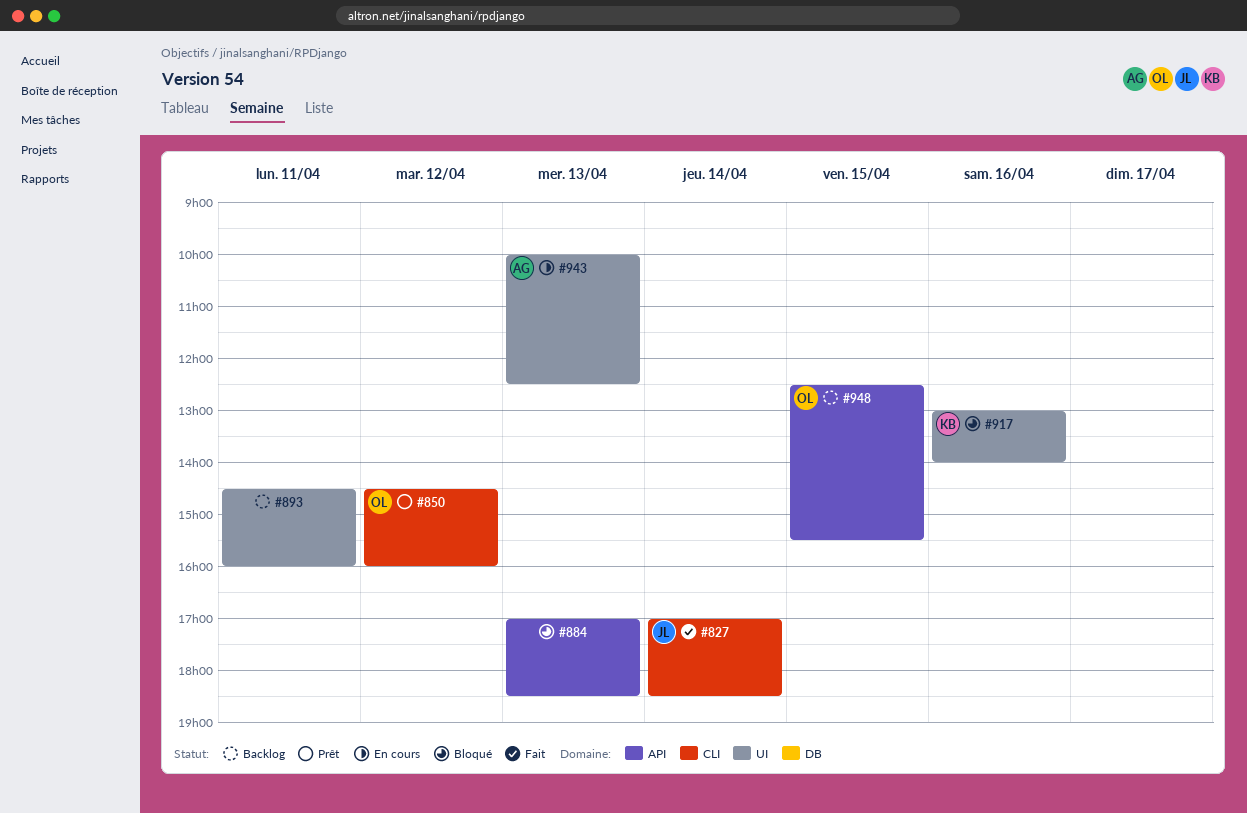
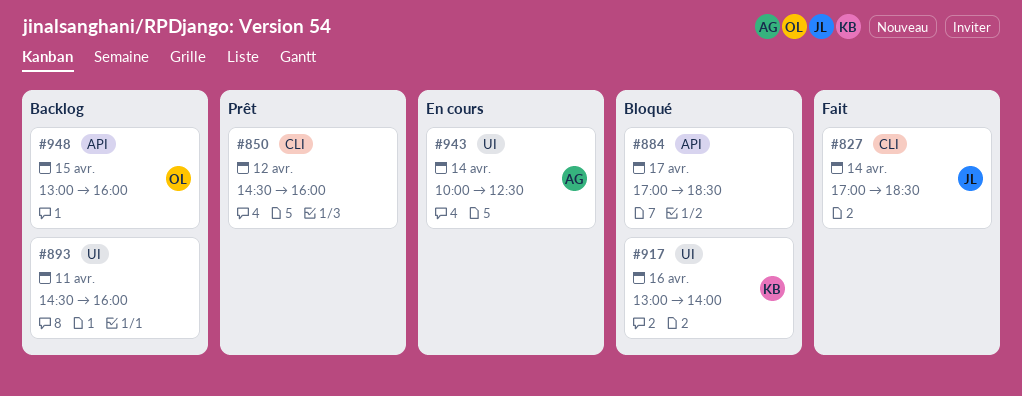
#850, owner: OL -> none
#884, day: Apr 13 -> Apr 17
#943, day: Apr 13 -> Apr 14
#948, begins: 12:30 -> 13:00
#948, ends: 15:30 -> 16:00

